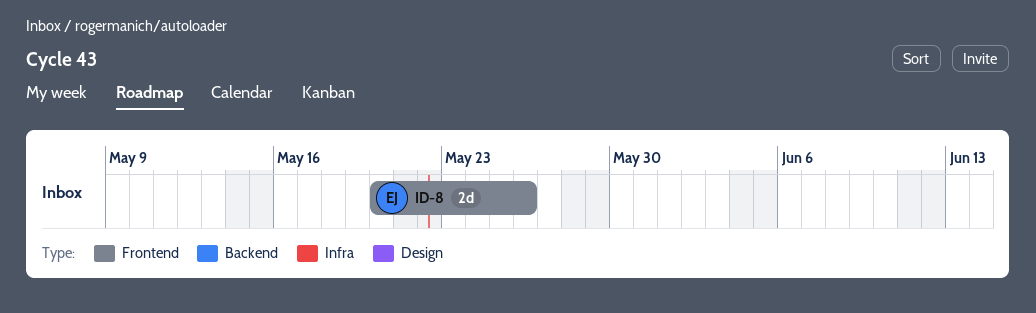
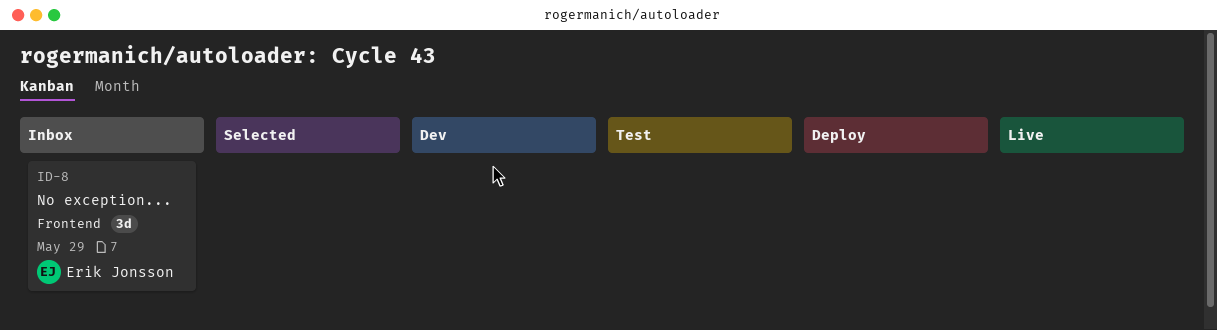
ID-8, estimate: 2d -> 3d
ID-8, due: May 26 -> May 29

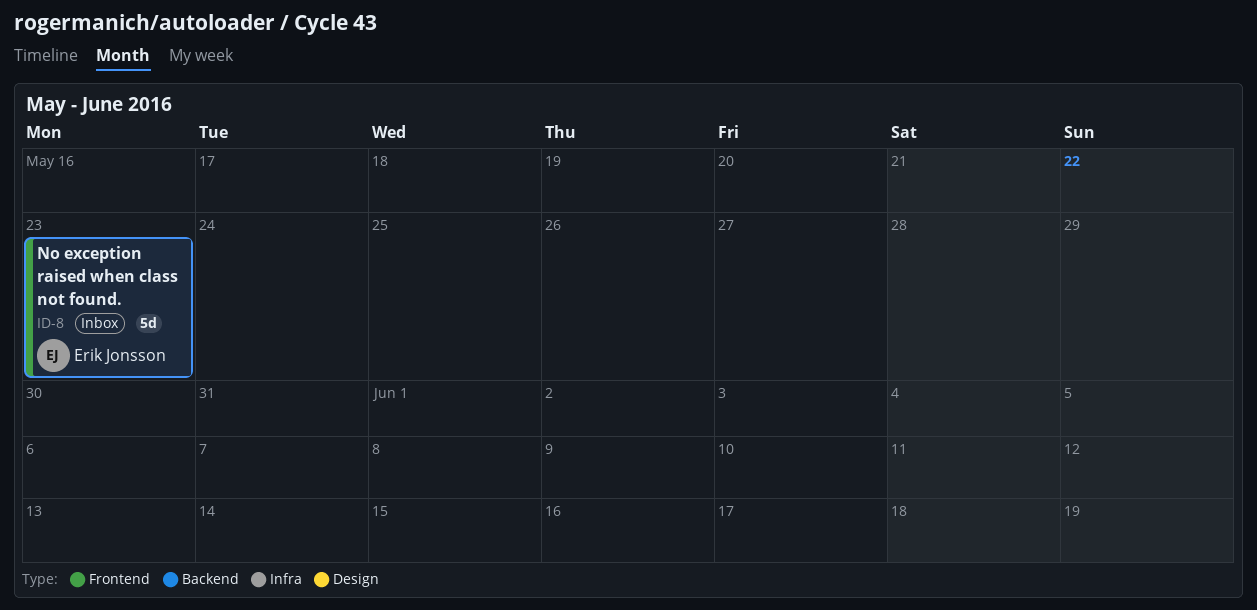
ID-8, estimate: 3d -> 5d
ID-8, due: May 29 -> May 23

